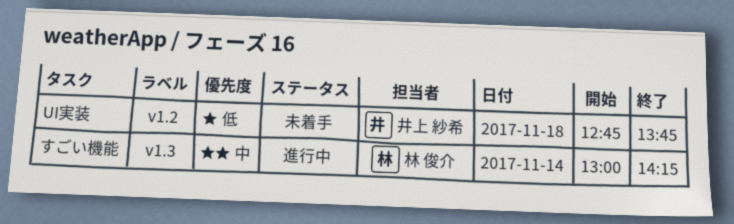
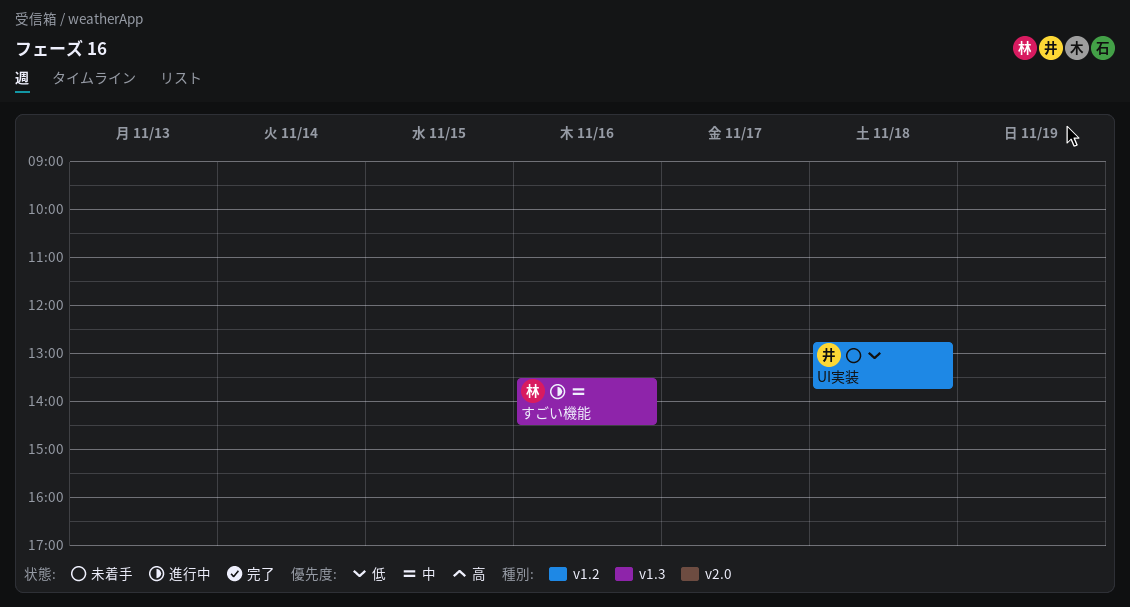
すごい機能, day: Nov 14 -> Nov 16
すごい機能, begins: 13:00 -> 13:30
すごい機能, ends: 14:15 -> 14:30

